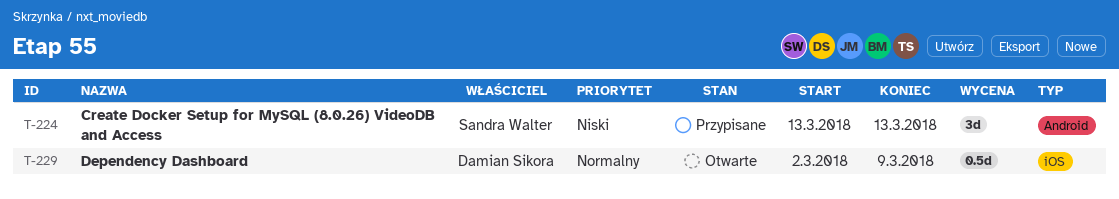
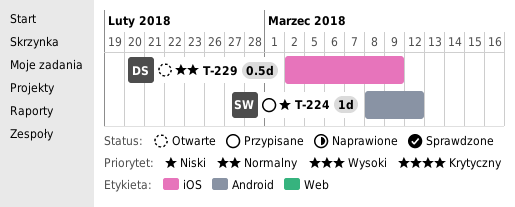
T-224, estimate: 3d -> 1d
T-224, start: Mar 13 -> Mar 8
T-224, due: Mar 13 -> Mar 12

